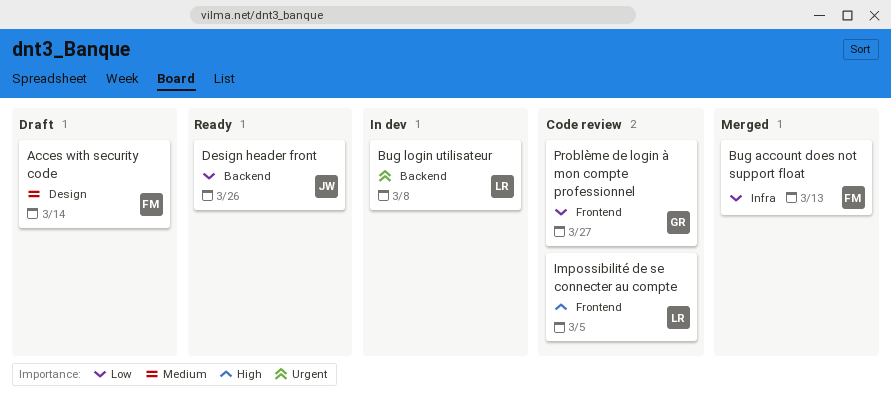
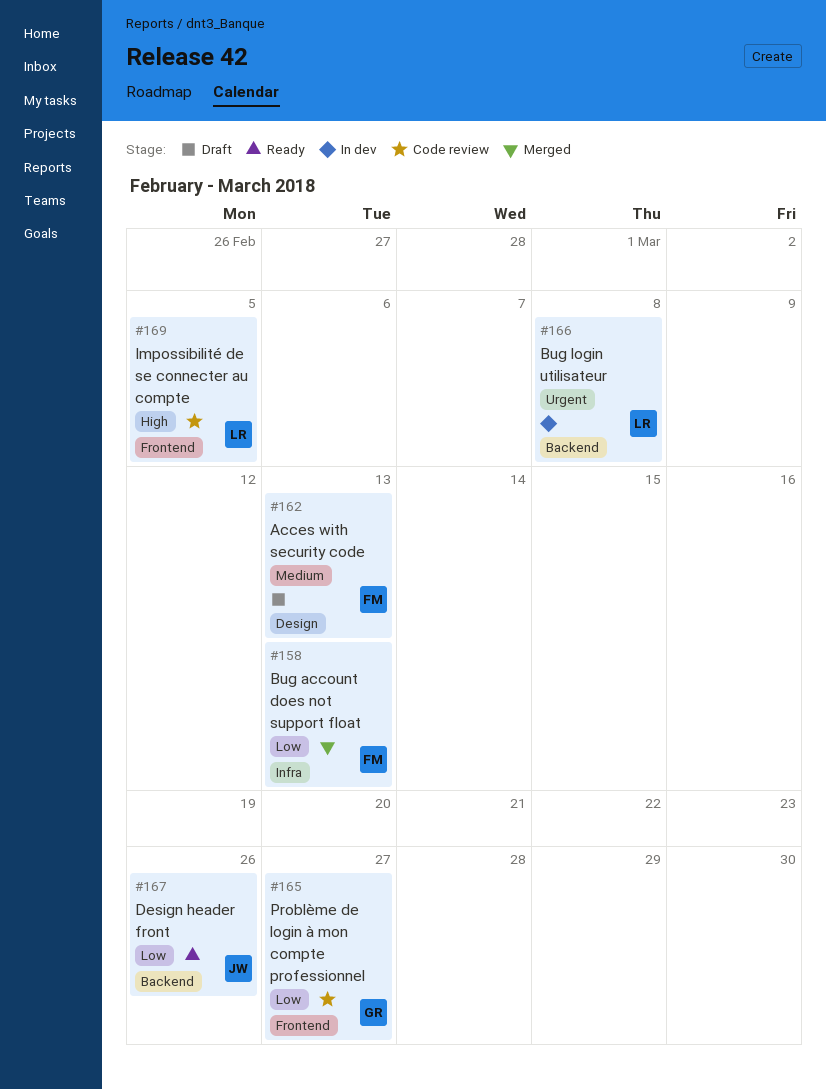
Acces with security code, due: Mar 14 -> Mar 13

